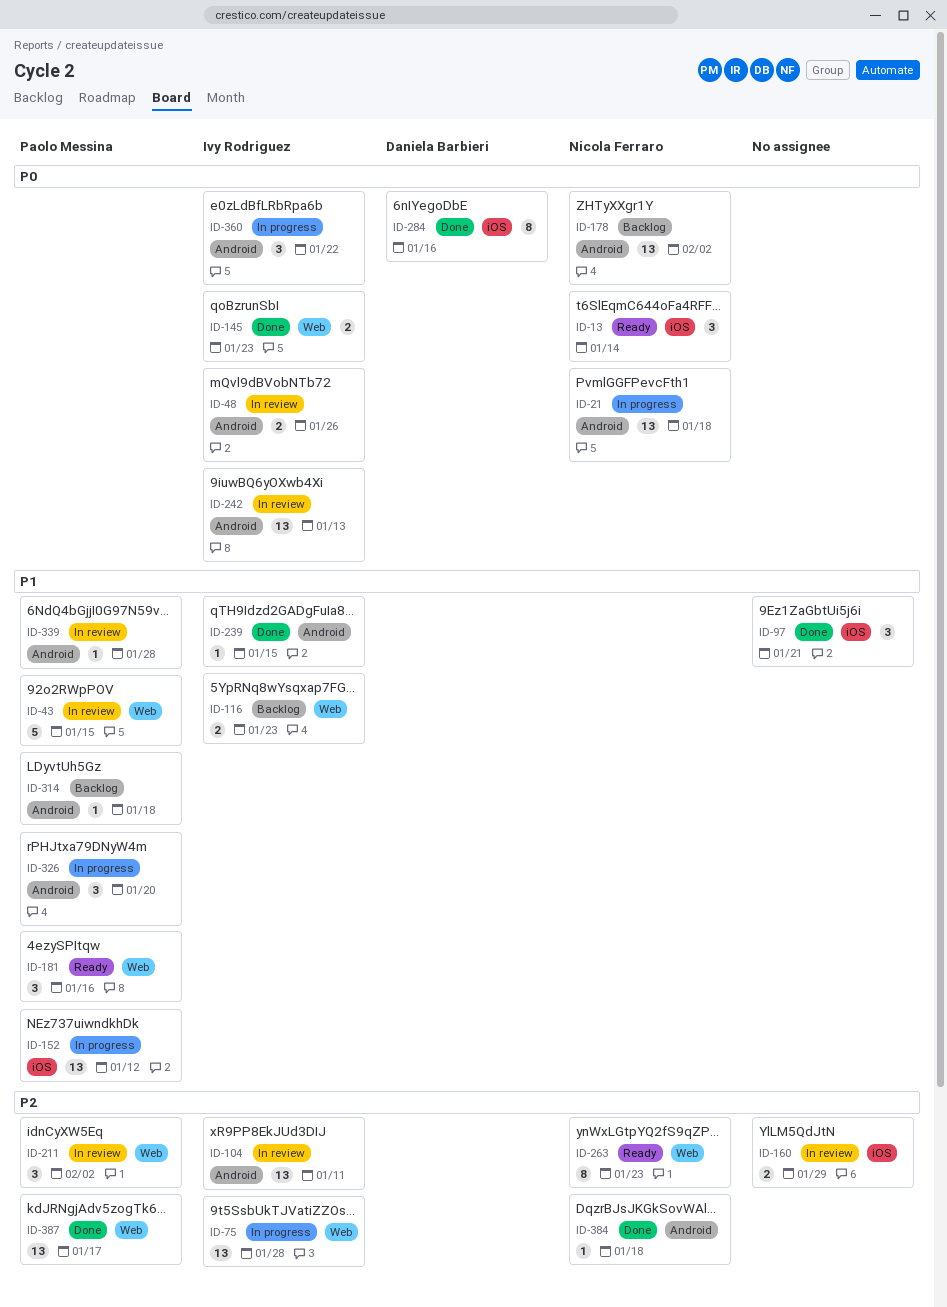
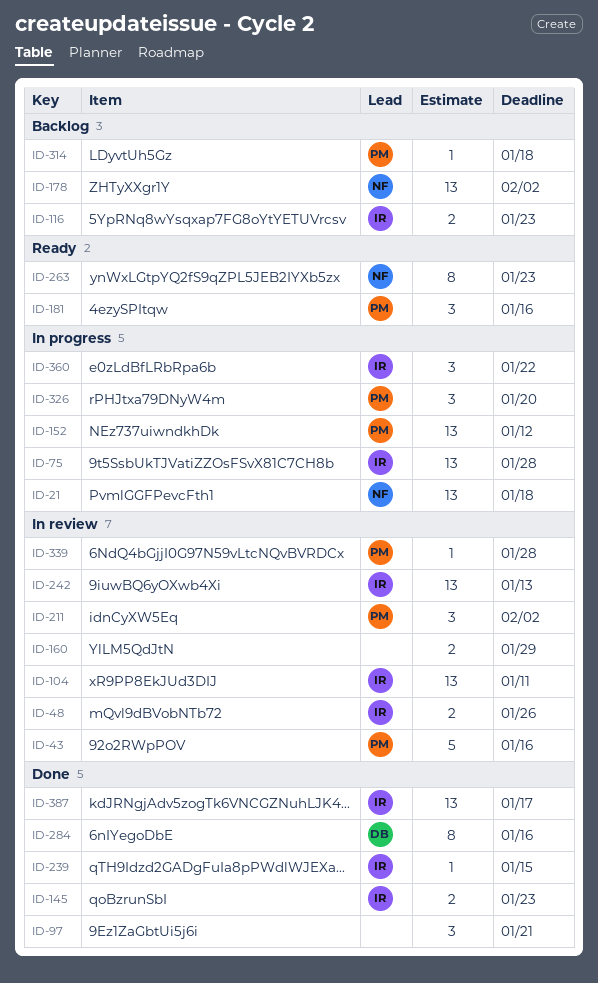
ID-13: present -> none
ID-43, due: Jan 15 -> Jan 16
ID-384: present -> none
ID-387, owner: Paolo Messina -> Ivy Rodriguez

